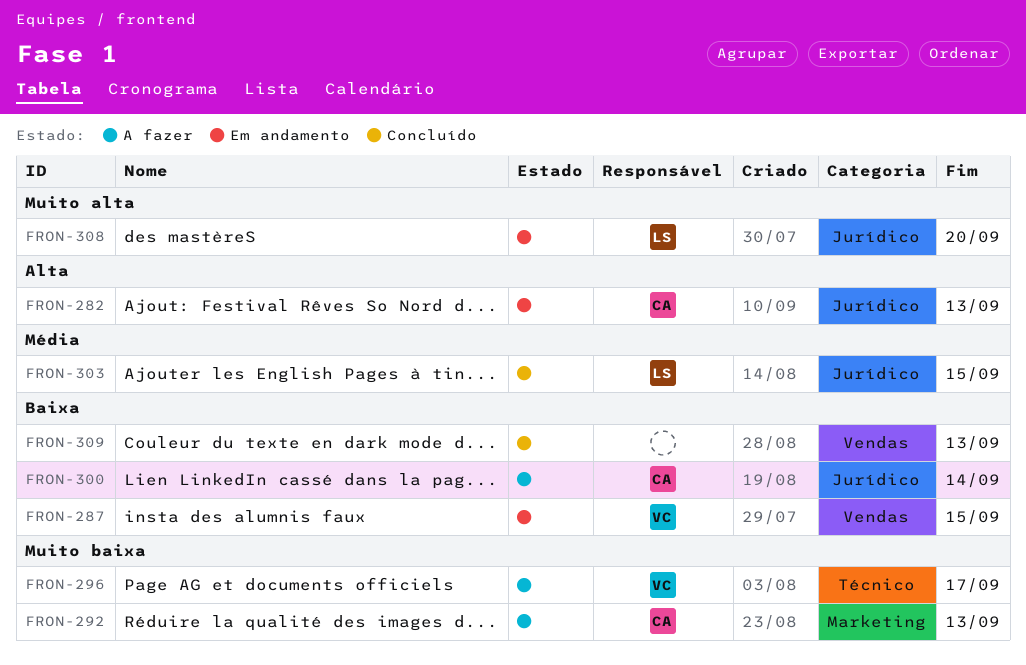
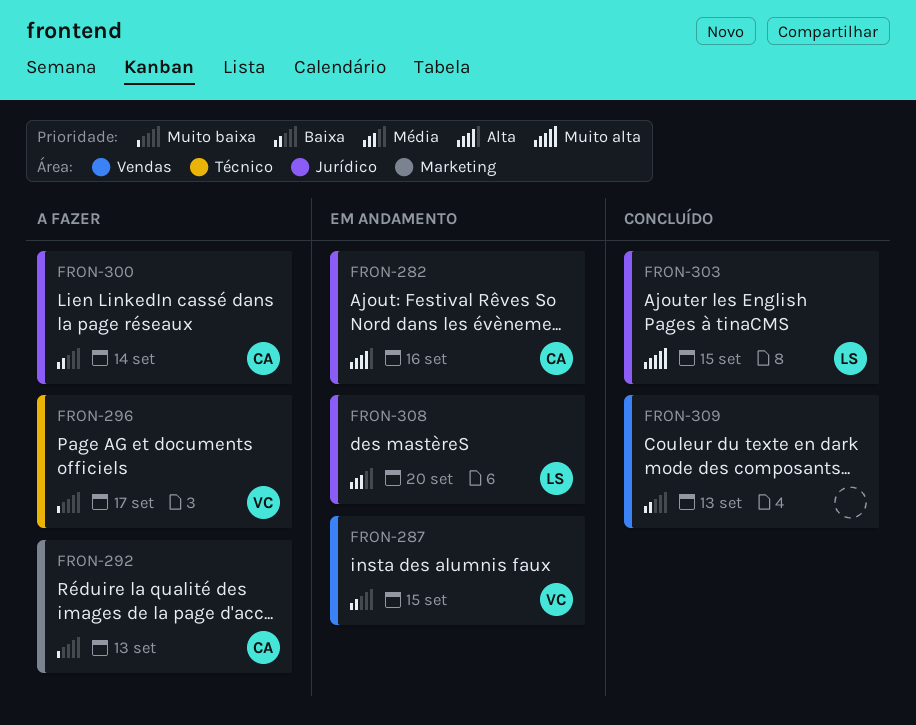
FRON-282, due: Sep 13 -> Sep 16
FRON-303, priority: Média -> Muito alta
FRON-308, priority: Muito alta -> Média

